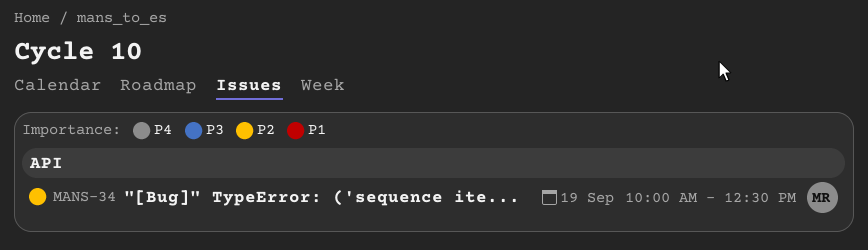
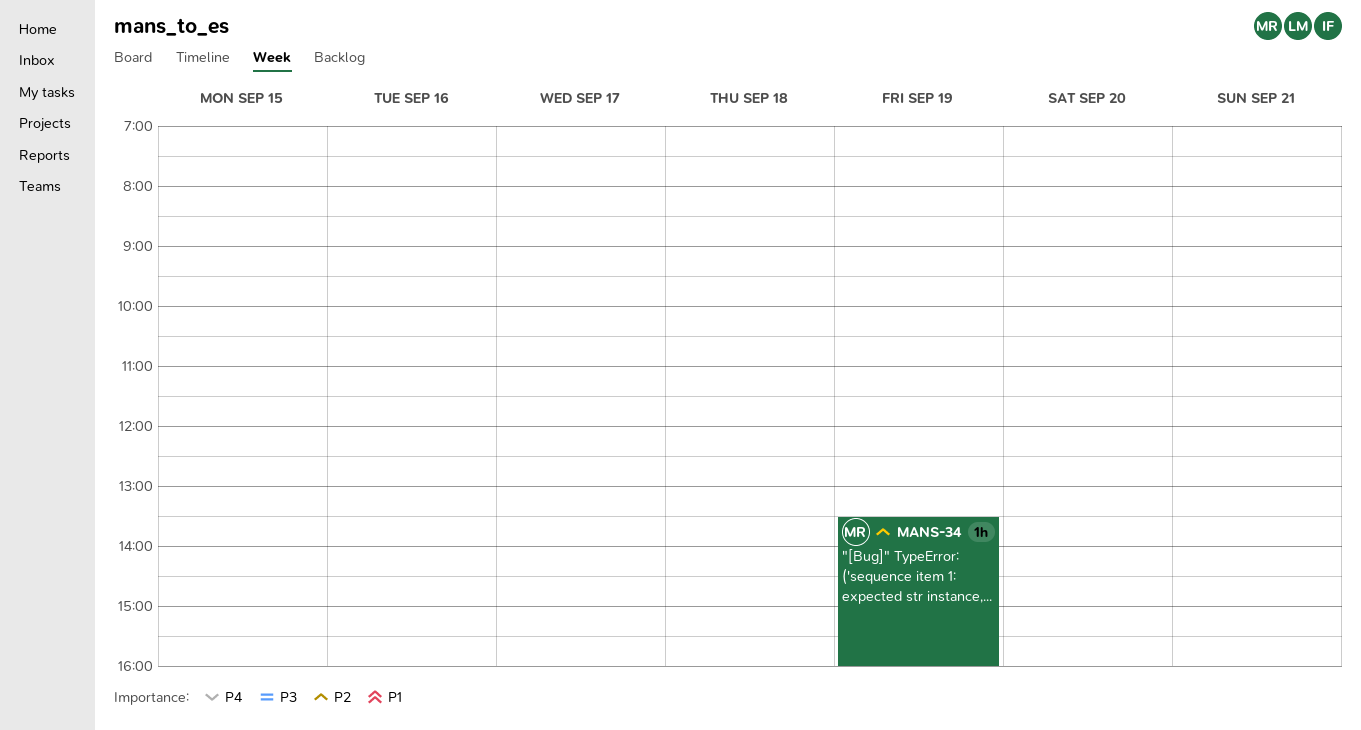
MANS-34, begins: 10:00 -> 13:30
MANS-34, ends: 12:30 -> 16:00

